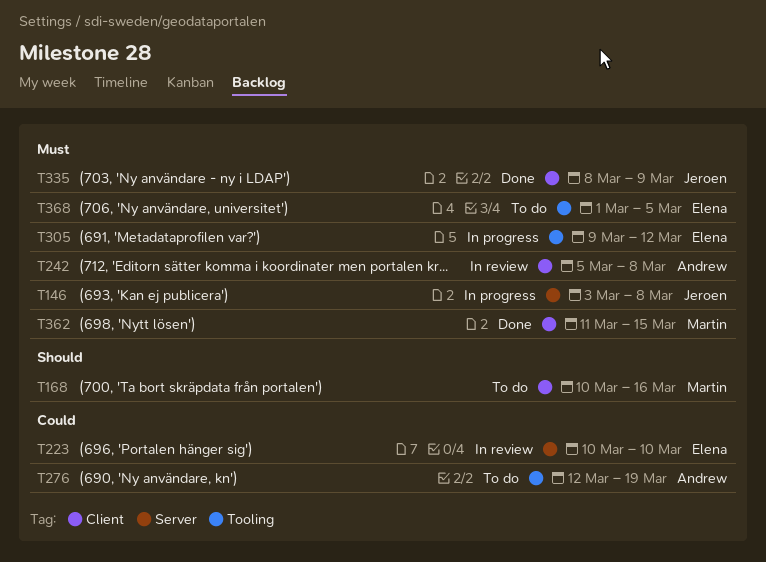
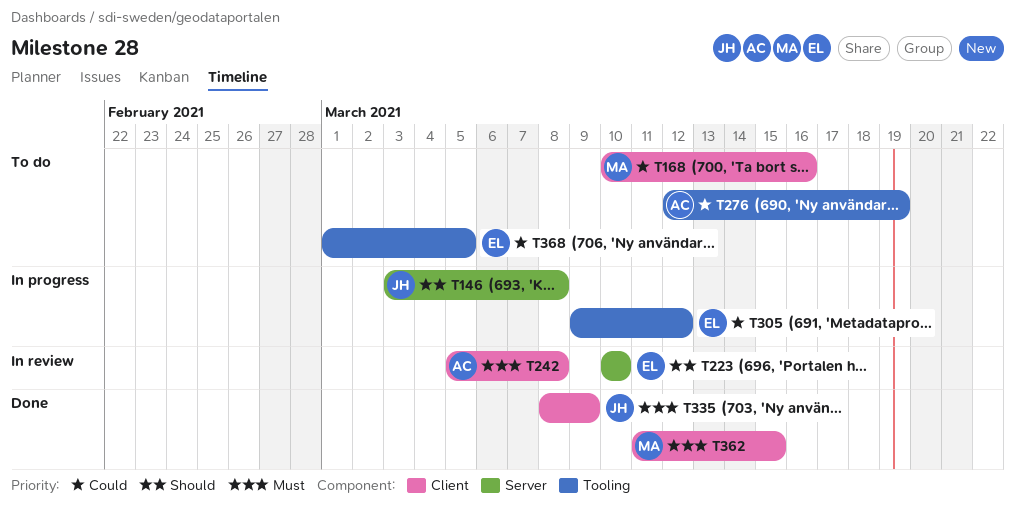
T146, priority: Must -> Should
T168, priority: Should -> Could
T223, priority: Could -> Should
T305, priority: Must -> Could
T368, priority: Must -> Could

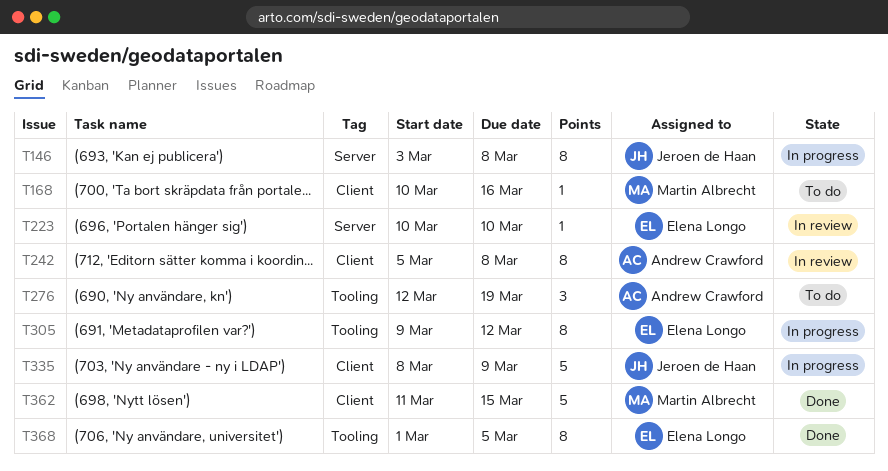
T335, status: Done -> In progress
T368, status: To do -> Done

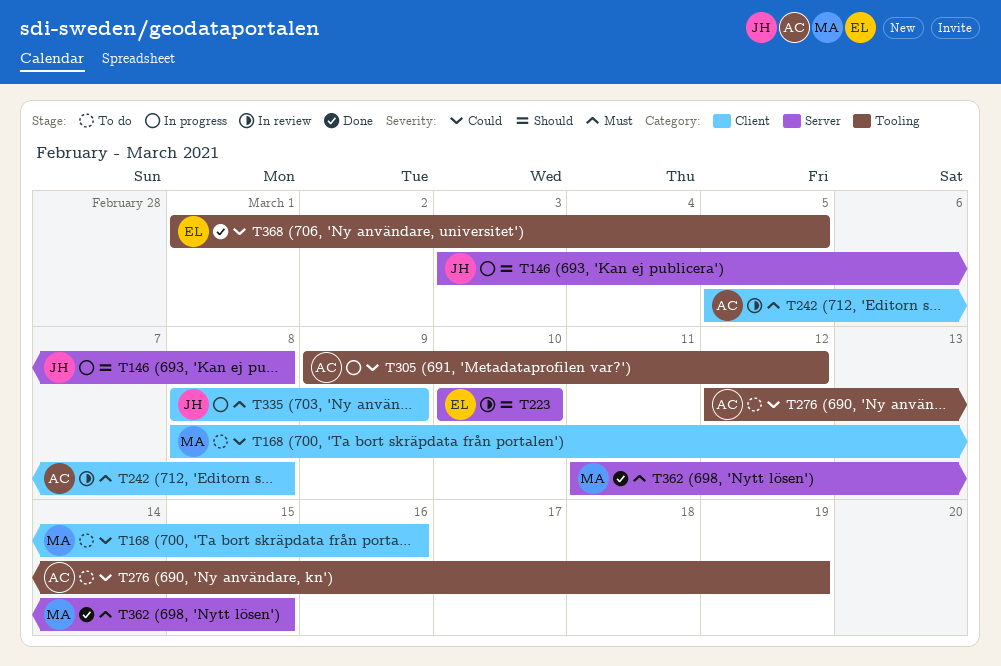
T168, start: Mar 10 -> Mar 8
T305, owner: Elena Longo -> Andrew Crawford
T362, label: Client -> Server

